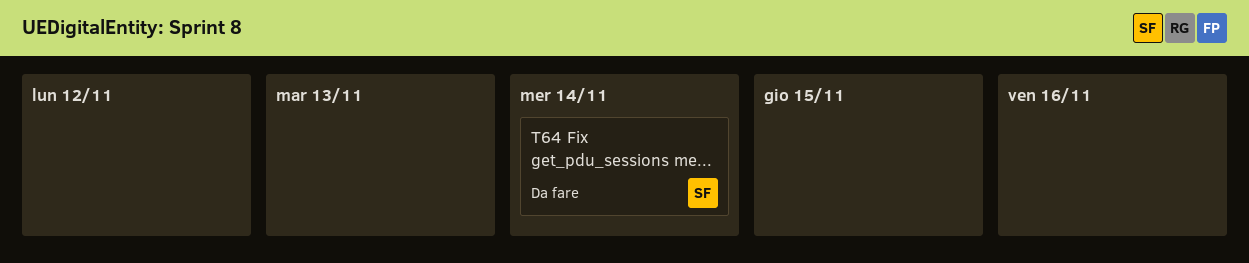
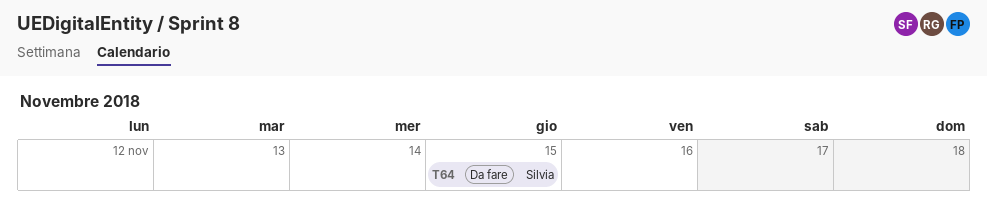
T64, due: Nov 14 -> Nov 15

